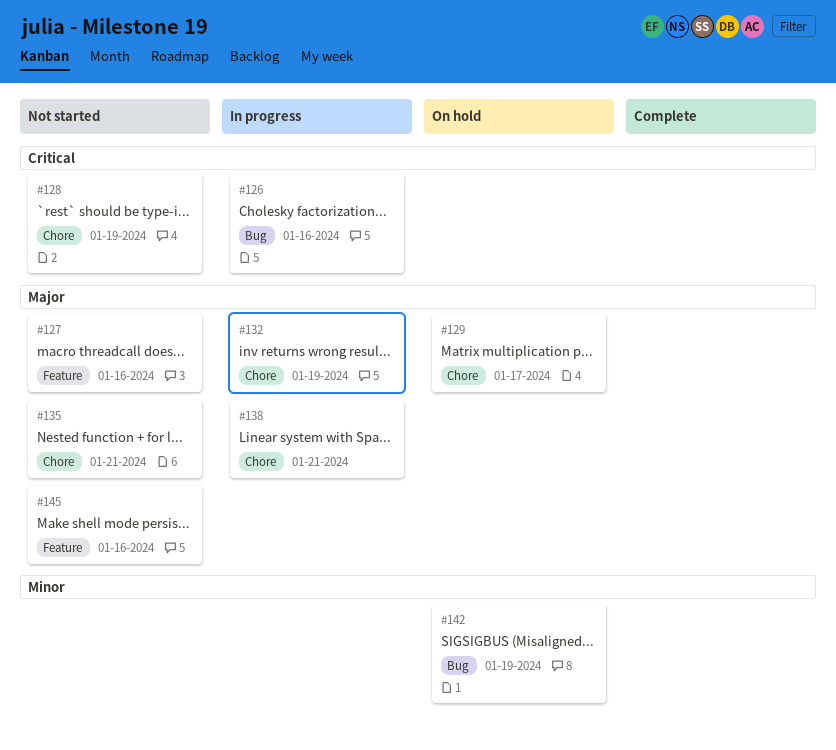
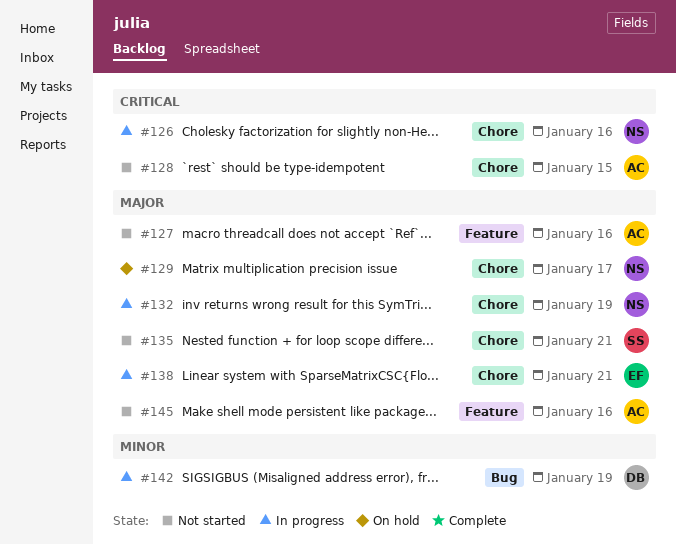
#126, label: Bug -> Chore
#128, due: Jan 19 -> Jan 15
#142, status: On hold -> In progress

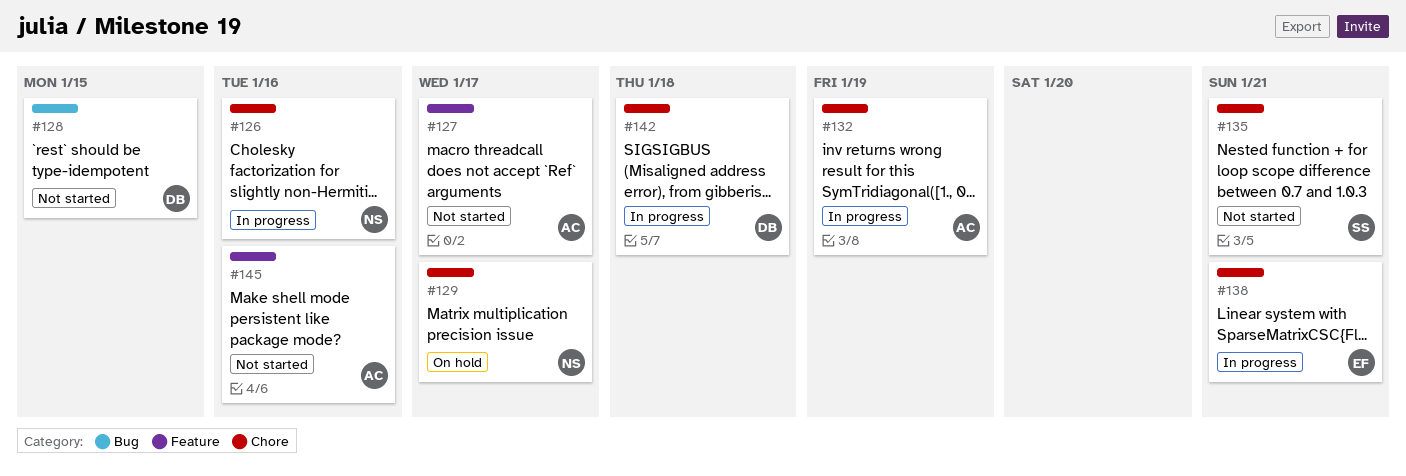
#127, due: Jan 16 -> Jan 17
#128, owner: AC -> DB
#128, label: Chore -> Bug
#132, owner: NS -> AC
#142, label: Bug -> Chore
#142, due: Jan 19 -> Jan 18

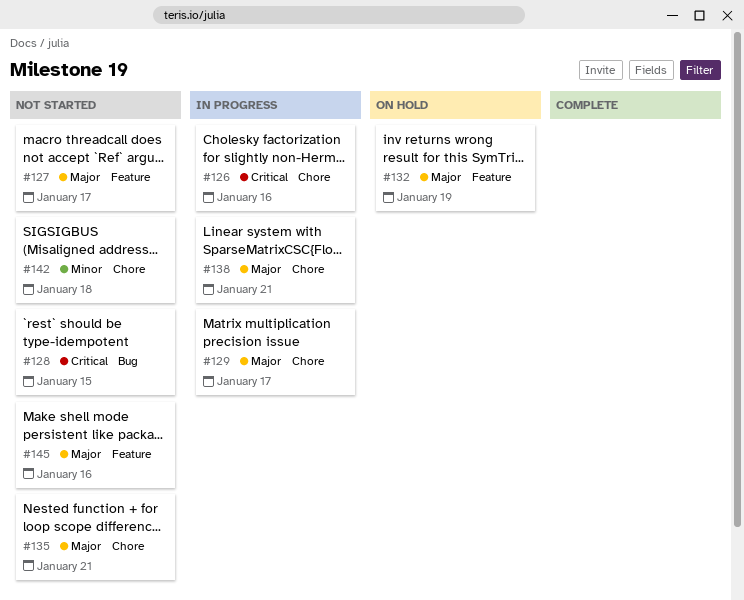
#129, status: On hold -> In progress
#132, status: In progress -> On hold
#132, label: Chore -> Feature
#142, status: In progress -> Not started

